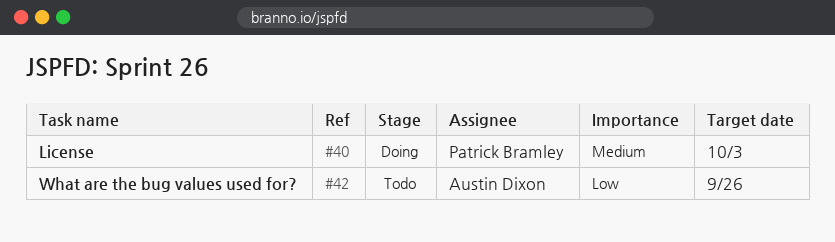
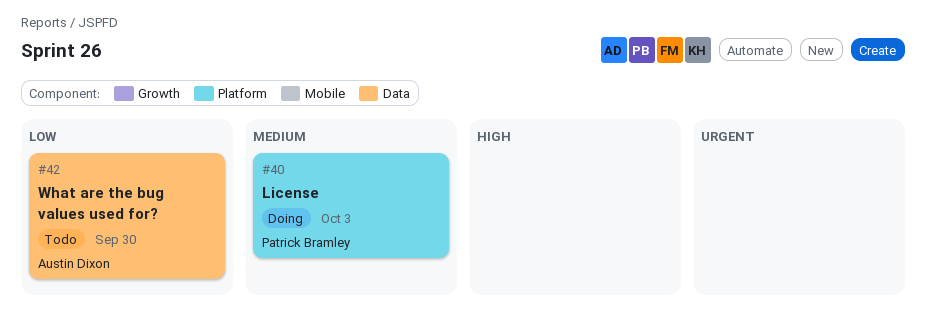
#42, due: Sep 26 -> Sep 30

